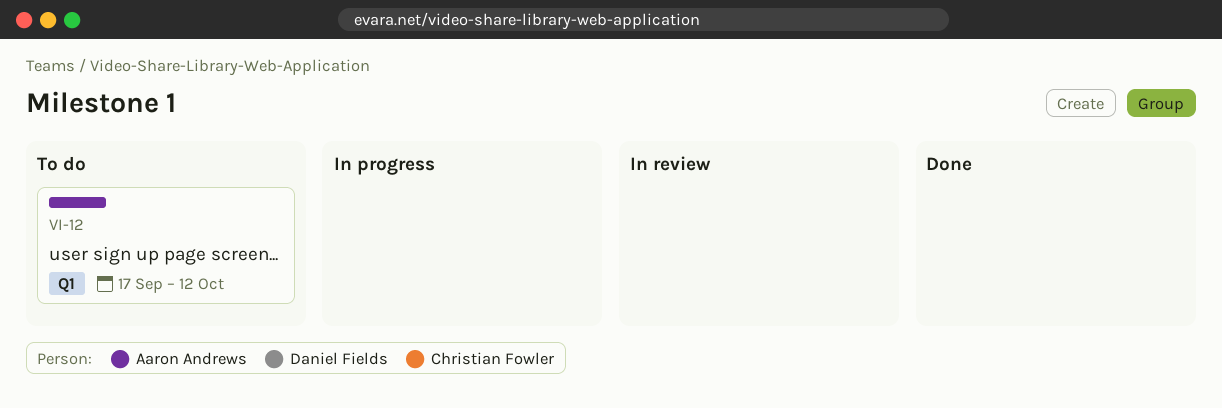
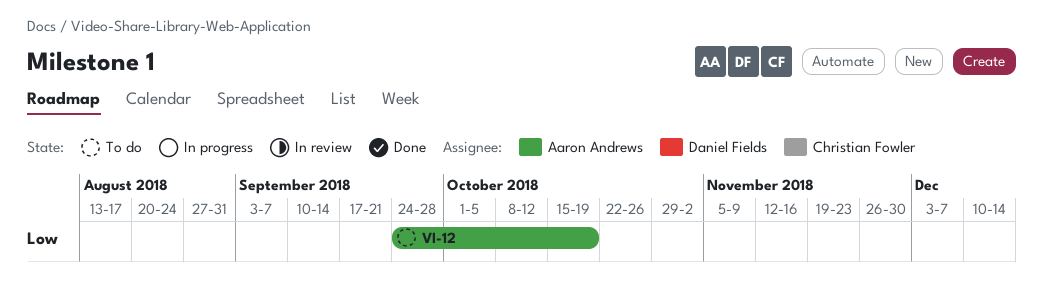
VI-12, start: Sep 17 -> Sep 24
VI-12, due: Oct 12 -> Oct 19

